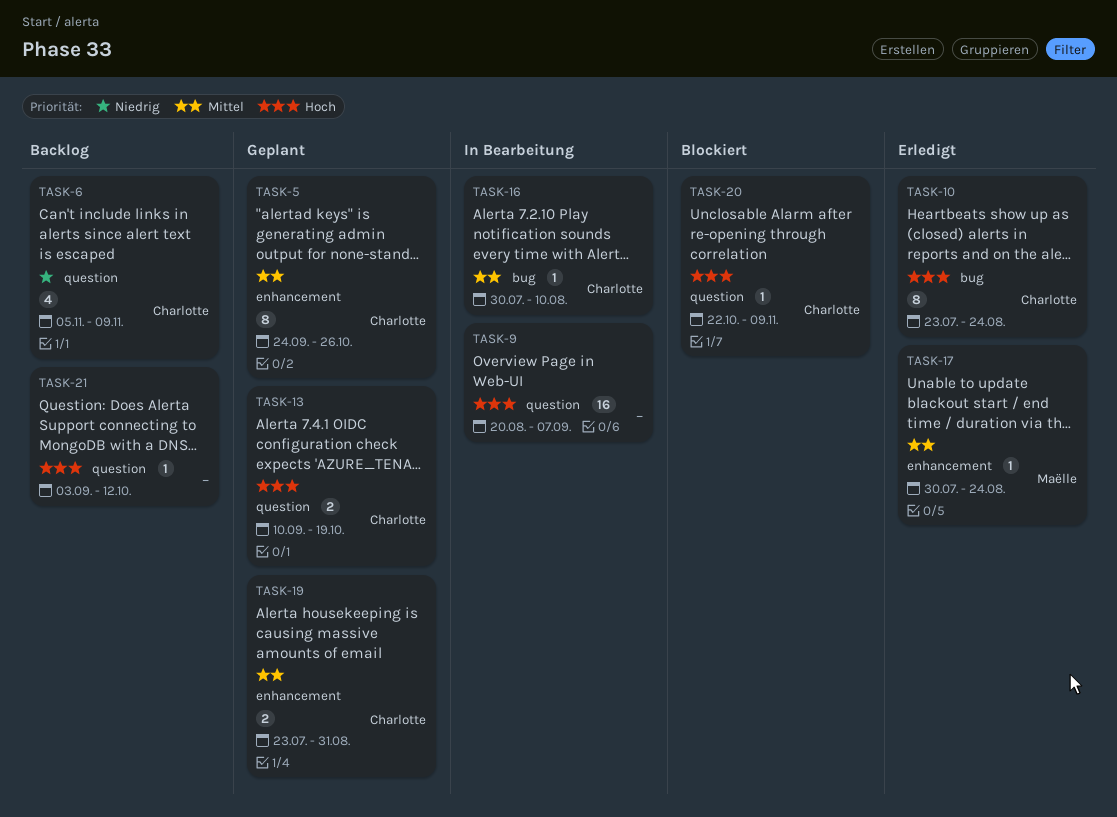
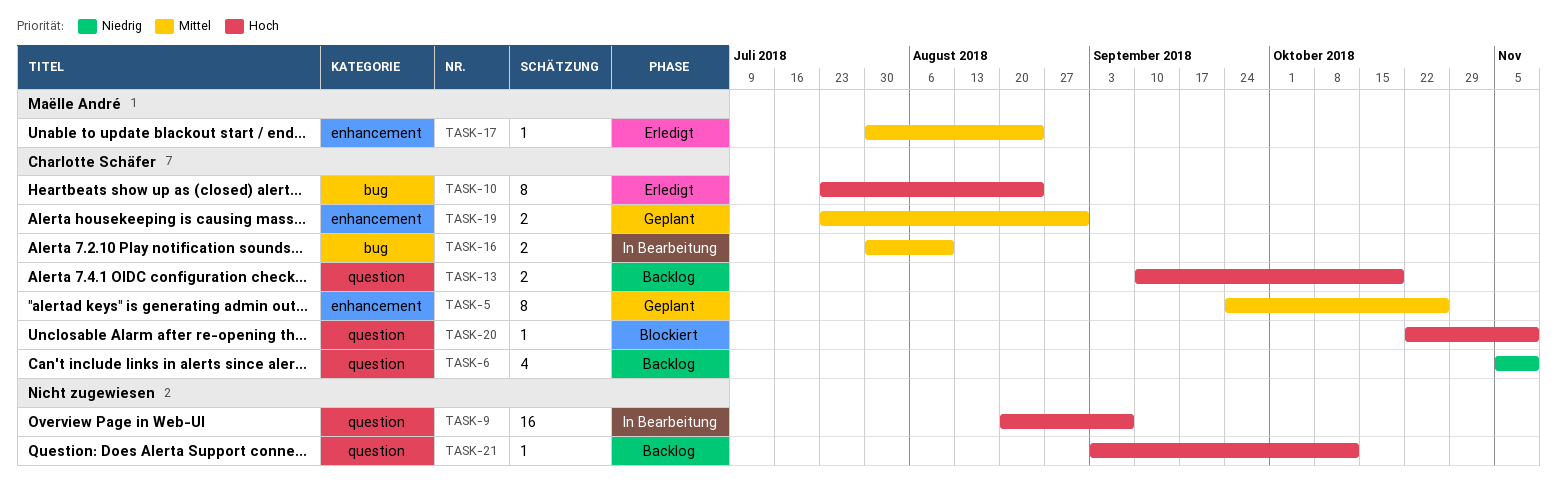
TASK-13, status: Geplant -> Backlog
TASK-16, estimate: 1 -> 2

